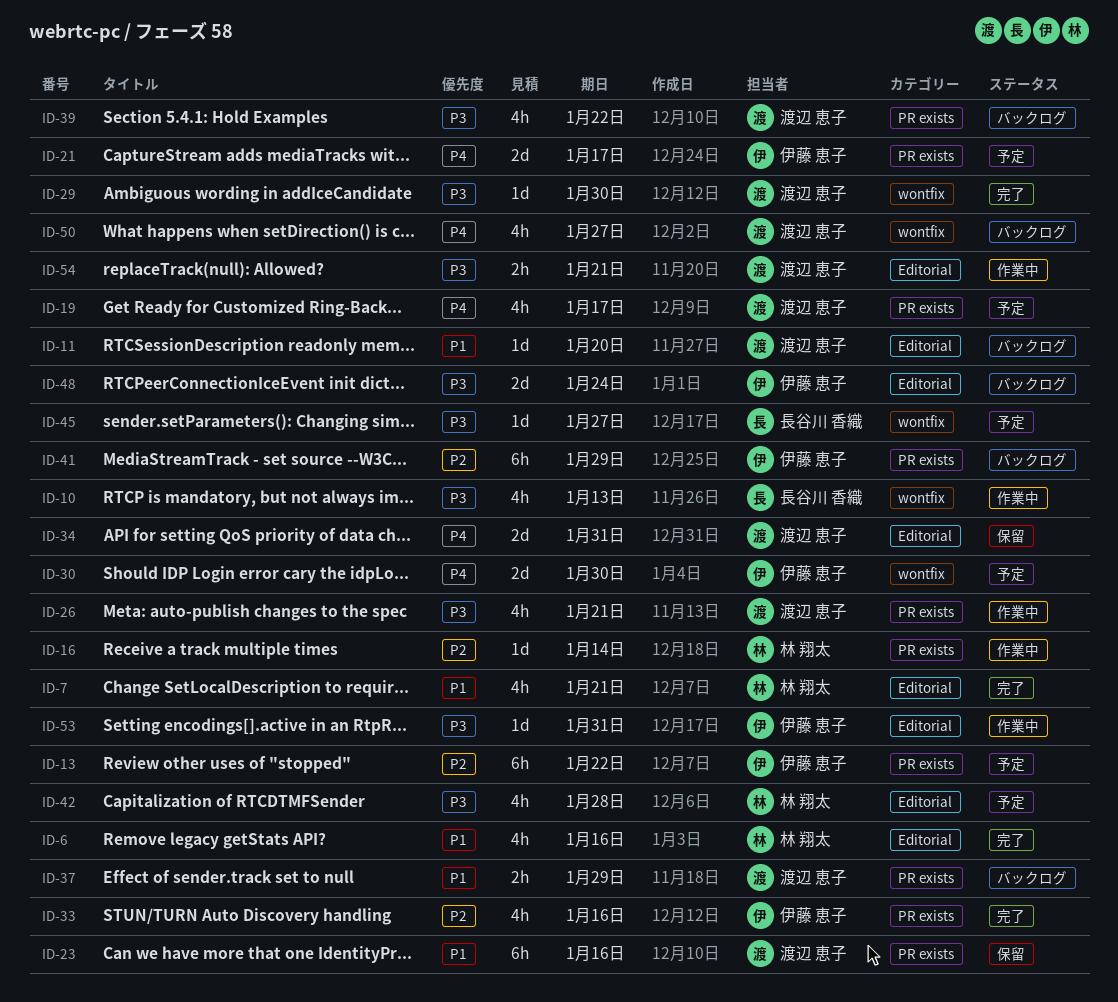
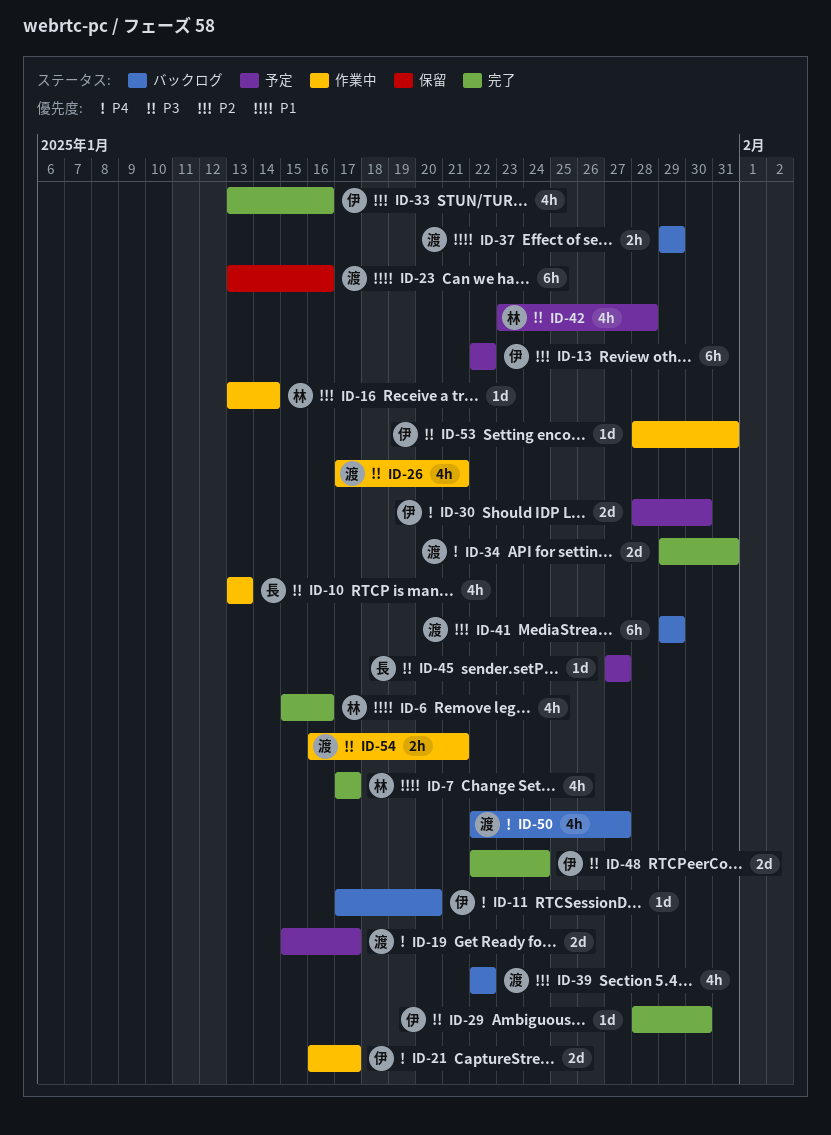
ID-7, due: Jan 21 -> Jan 17
ID-11, owner: 渡辺 恵子 -> 伊藤 恵子
ID-11, priority: P1 -> P4
ID-19, estimate: 4h -> 2d
ID-21, status: 予定 -> 作業中
ID-29, owner: 渡辺 恵子 -> 伊藤 恵子
ID-34, status: 保留 -> 完了
ID-39, priority: P3 -> P2
ID-41, owner: 伊藤 恵子 -> 渡辺 恵子
ID-48, status: バックログ -> 完了

